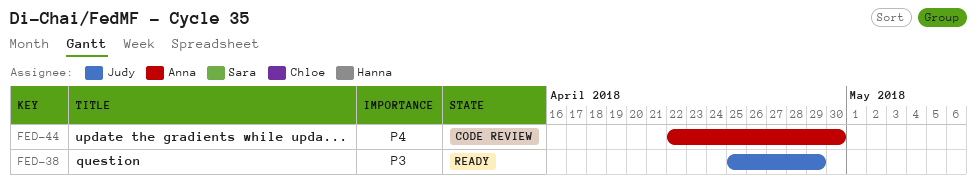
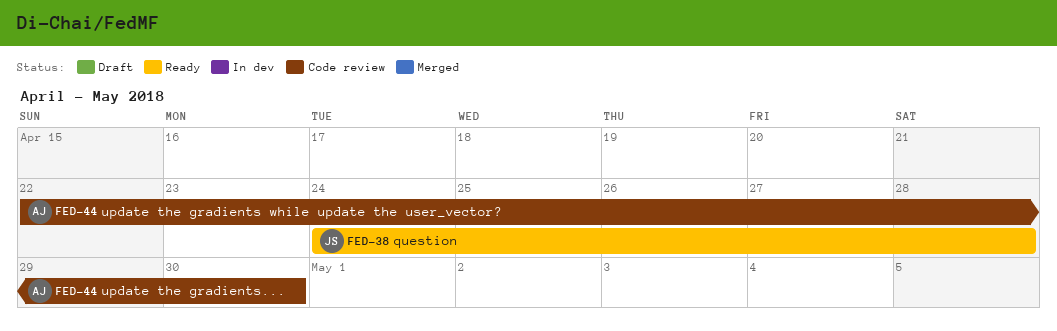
FED-38, start: Apr 25 -> Apr 24
FED-38, due: Apr 29 -> Apr 28

